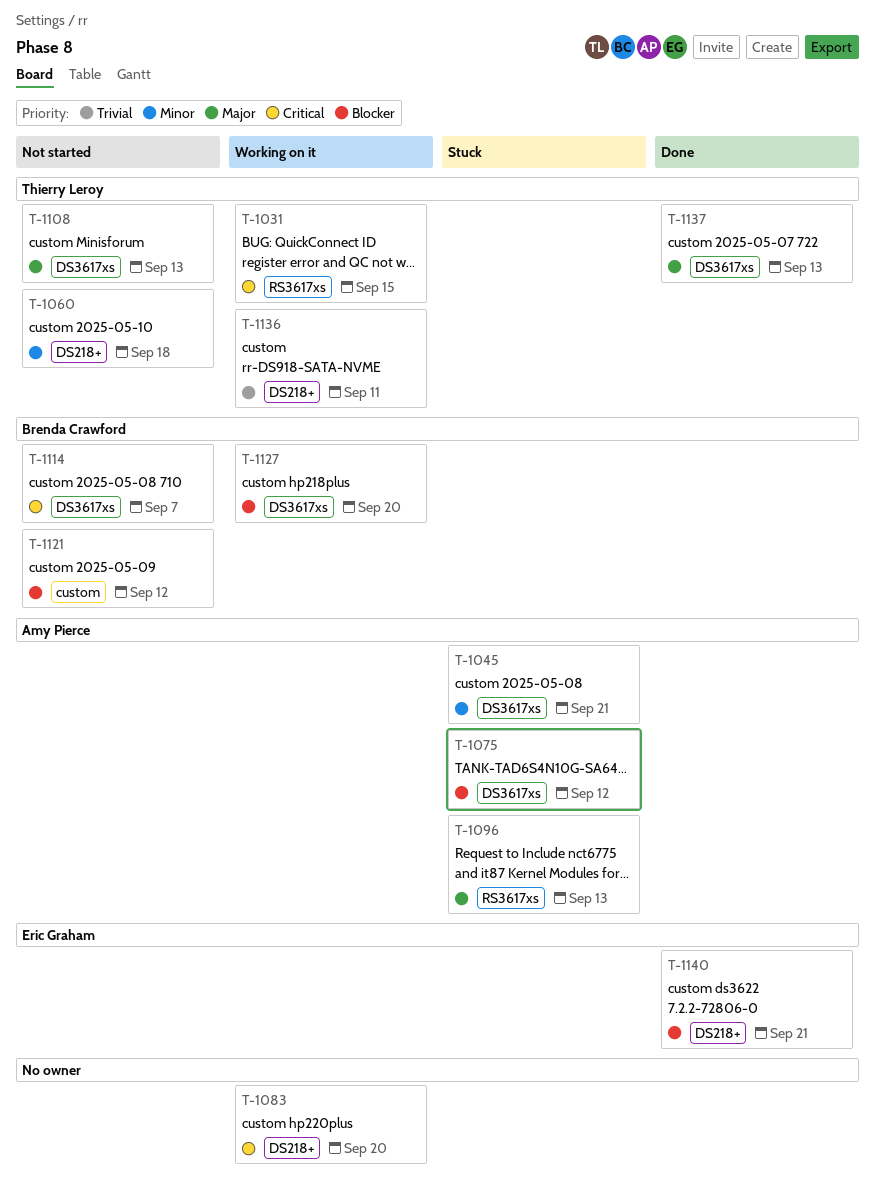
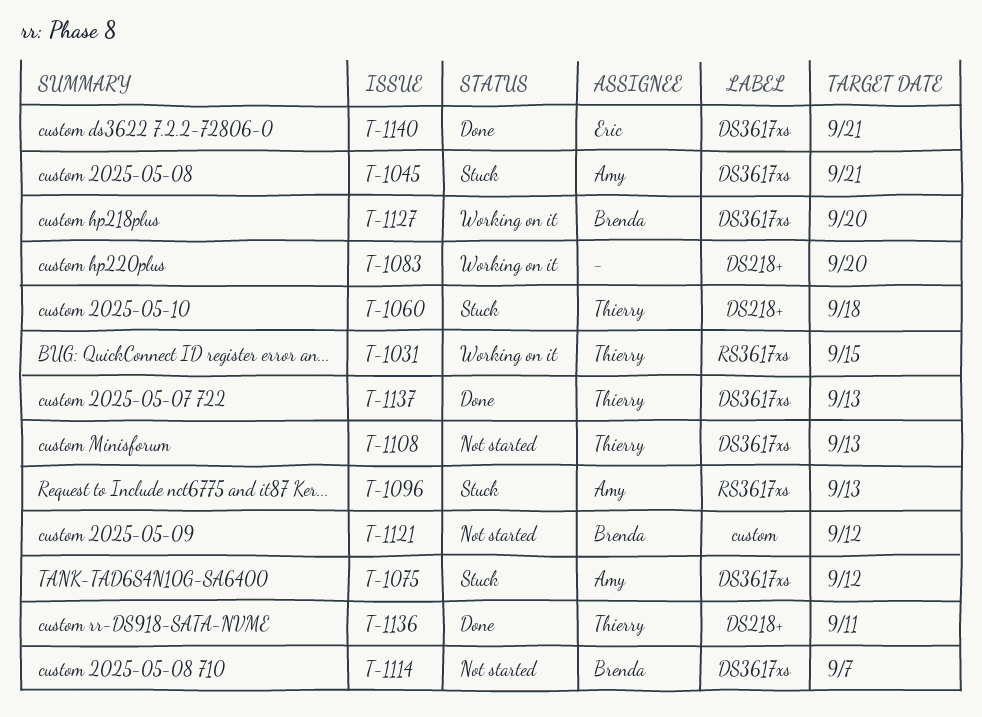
T-1060, status: Not started -> Stuck
T-1136, status: Working on it -> Done
T-1140, label: DS218+ -> DS3617xs

